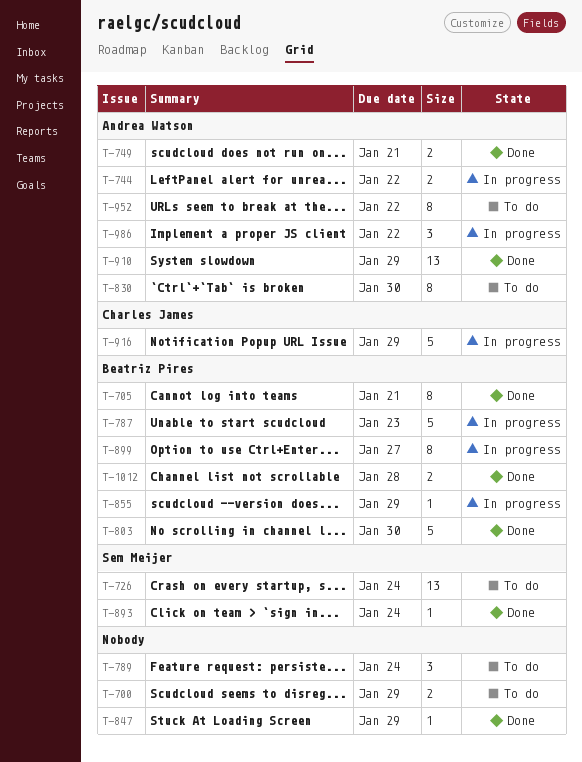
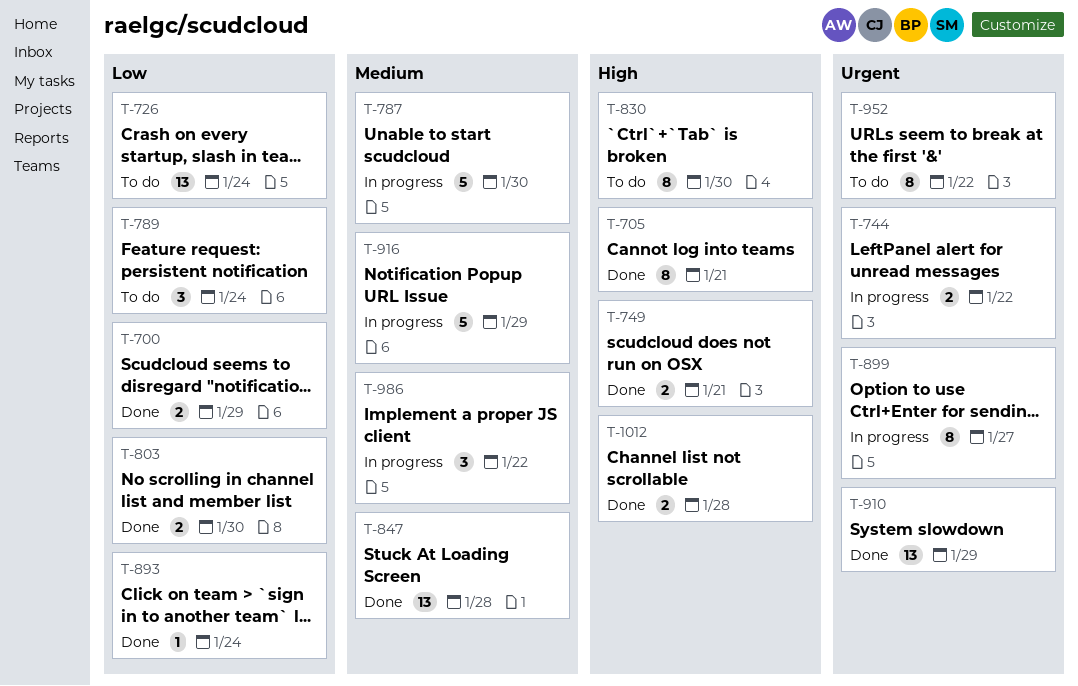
T-700, status: To do -> Done
T-787, due: Jan 23 -> Jan 30
T-803, estimate: 5 -> 2
T-847, estimate: 1 -> 13
T-847, due: Jan 29 -> Jan 28
T-855: present -> none

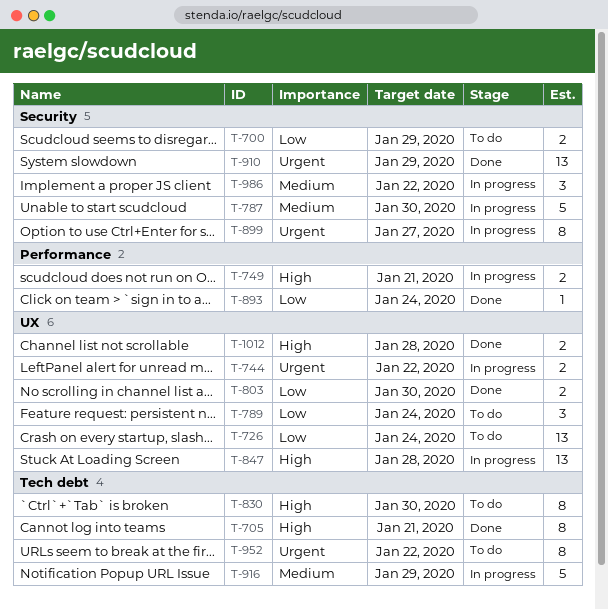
T-700, status: Done -> To do
T-749, status: Done -> In progress
T-847, status: Done -> In progress
T-847, priority: Medium -> High

